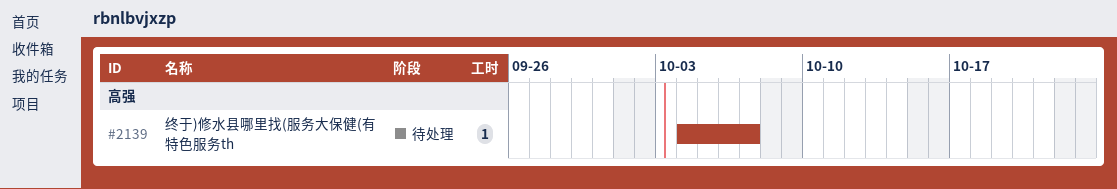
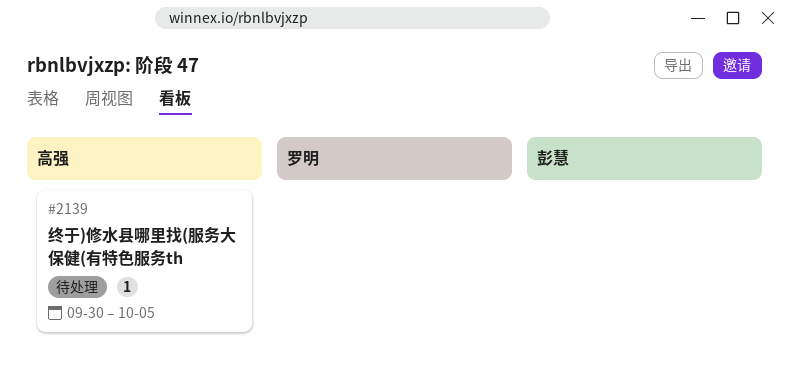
#2139, start: Oct 4 -> Sep 30
#2139, due: Oct 7 -> Oct 5

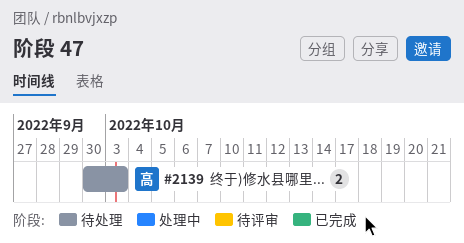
#2139, estimate: 1 -> 2
#2139, due: Oct 5 -> Oct 3

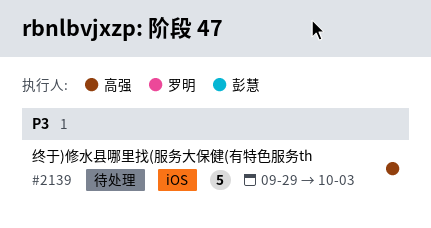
#2139, estimate: 2 -> 5
#2139, start: Sep 30 -> Sep 29

